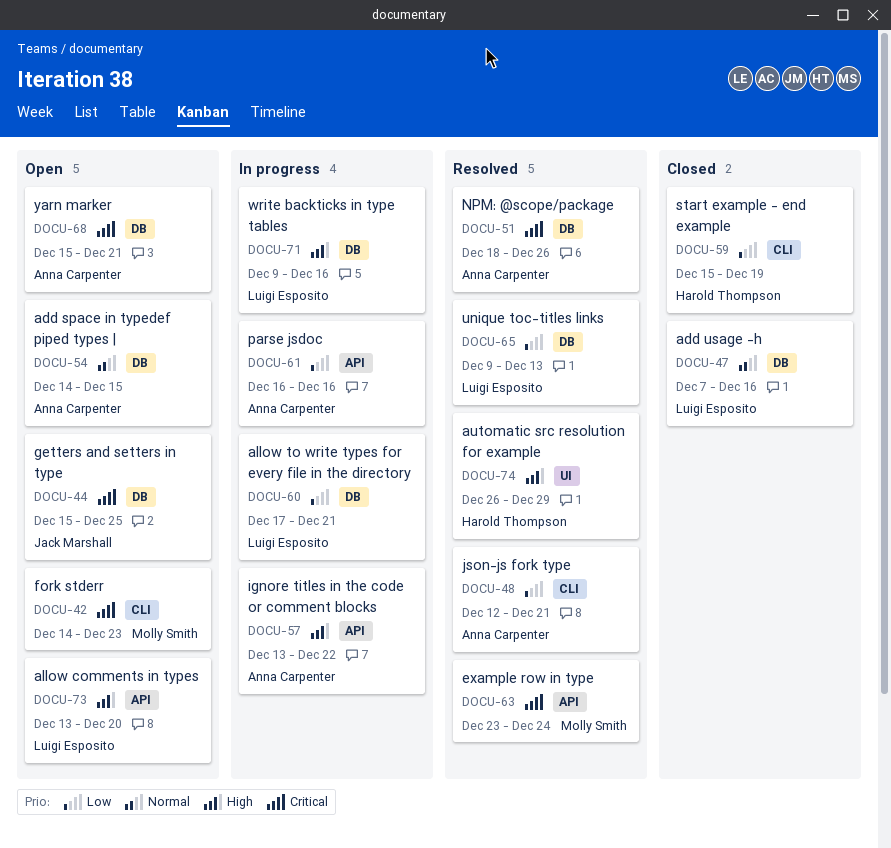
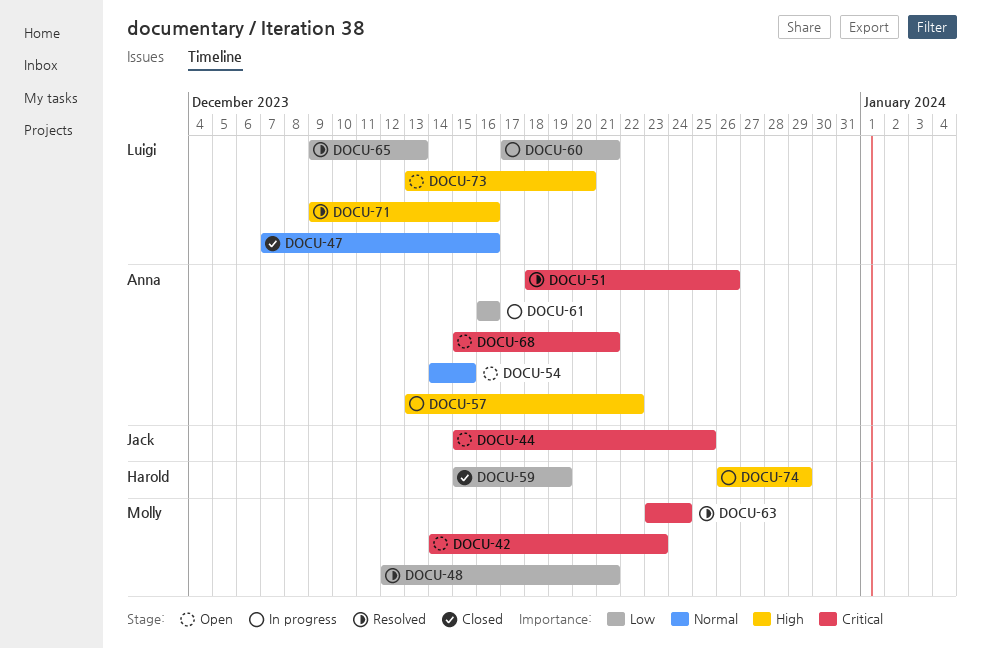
DOCU-48, owner: Anna Carpenter -> Molly Smith
DOCU-71, status: In progress -> Resolved
DOCU-74, status: Resolved -> In progress

